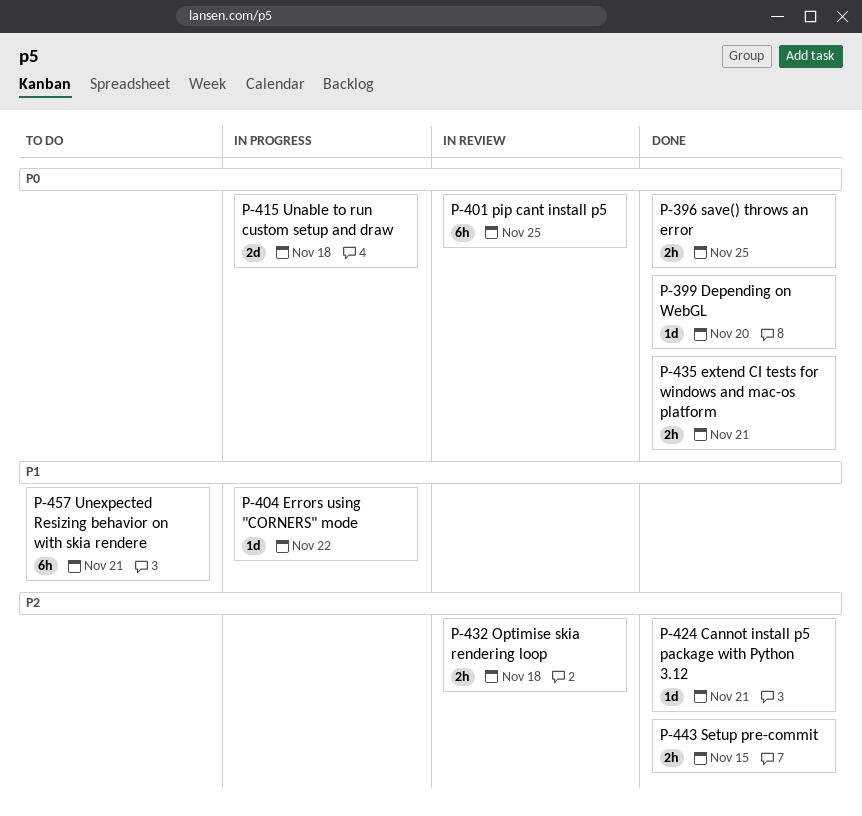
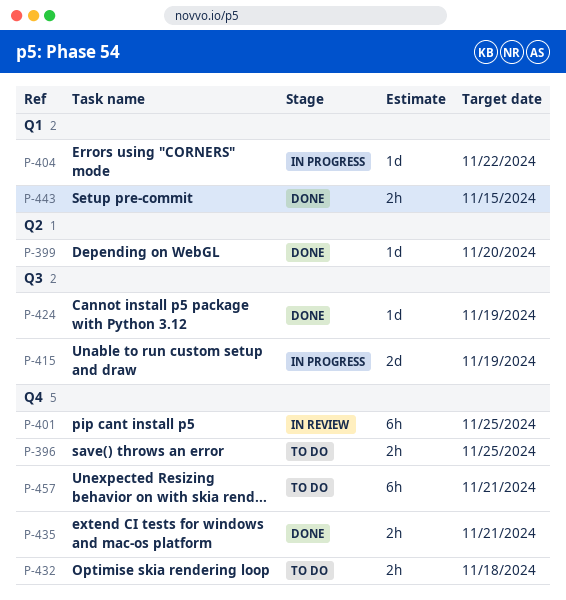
P-396, status: Done -> To do
P-415, due: Nov 18 -> Nov 19
P-424, due: Nov 21 -> Nov 19
P-432, status: In review -> To do

